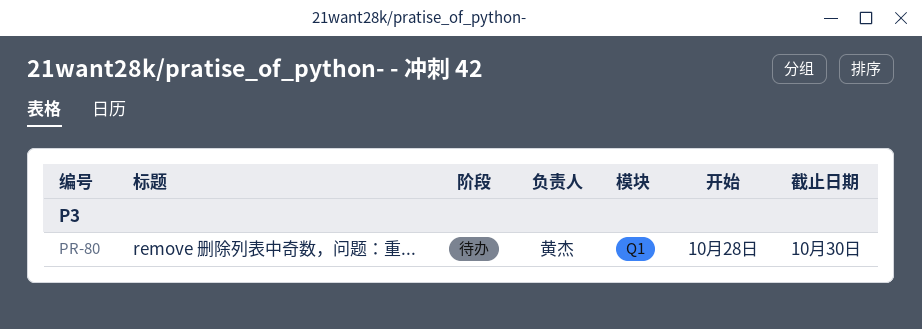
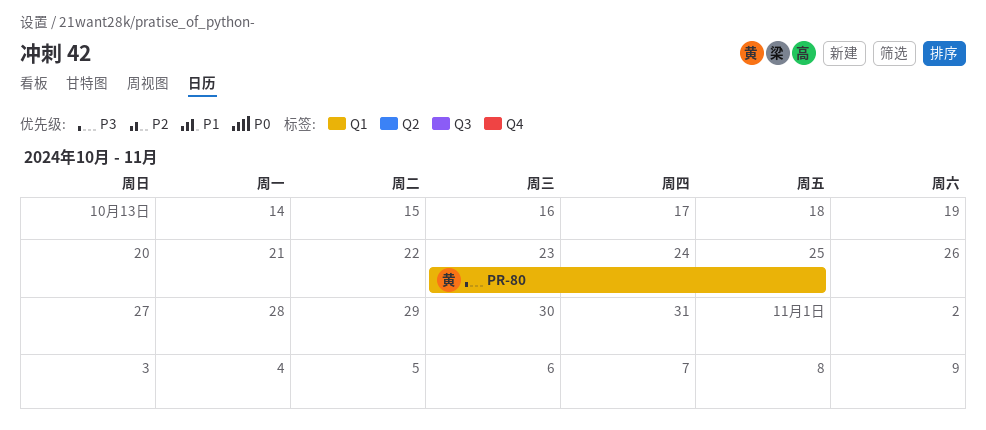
PR-80, start: Oct 28 -> Oct 23
PR-80, due: Oct 30 -> Oct 25

